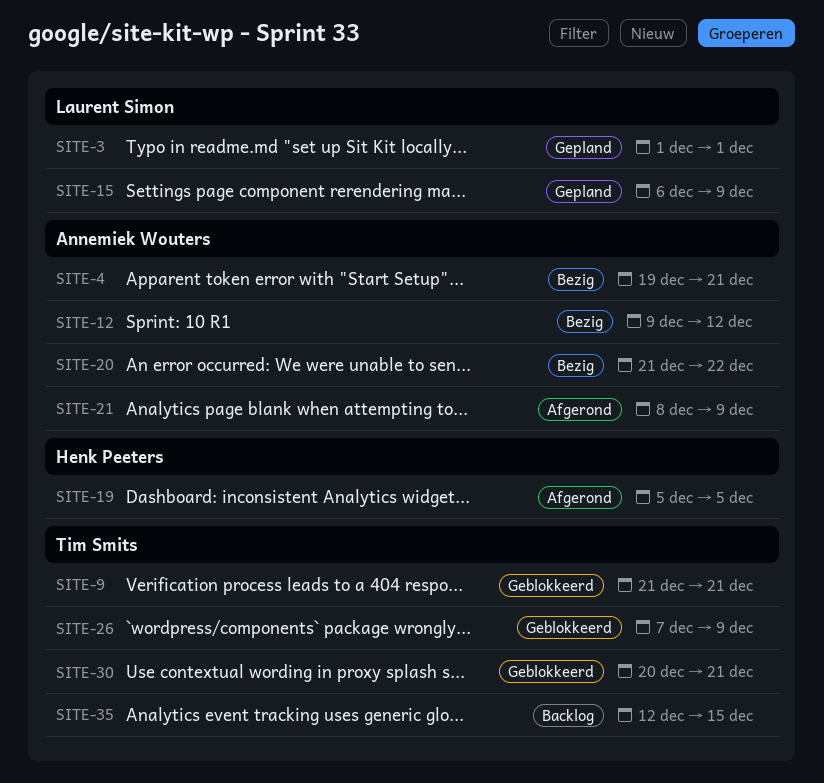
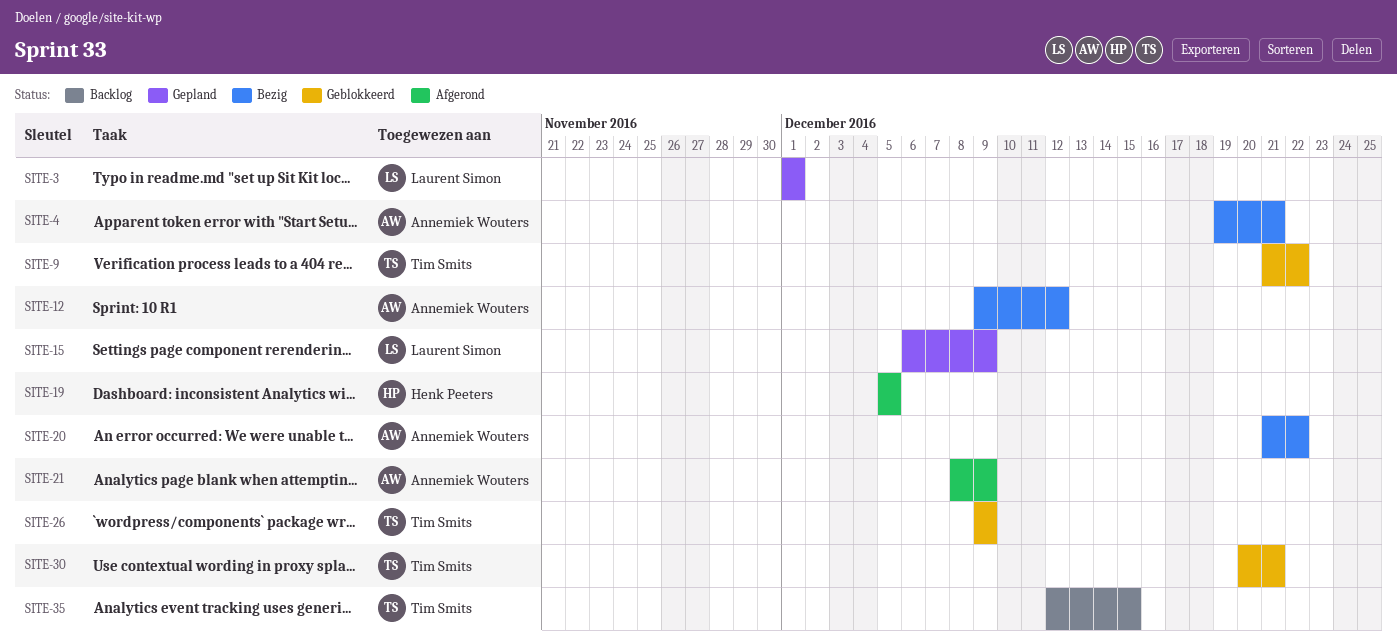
SITE-9, due: Dec 21 -> Dec 22
SITE-26, start: Dec 7 -> Dec 9

